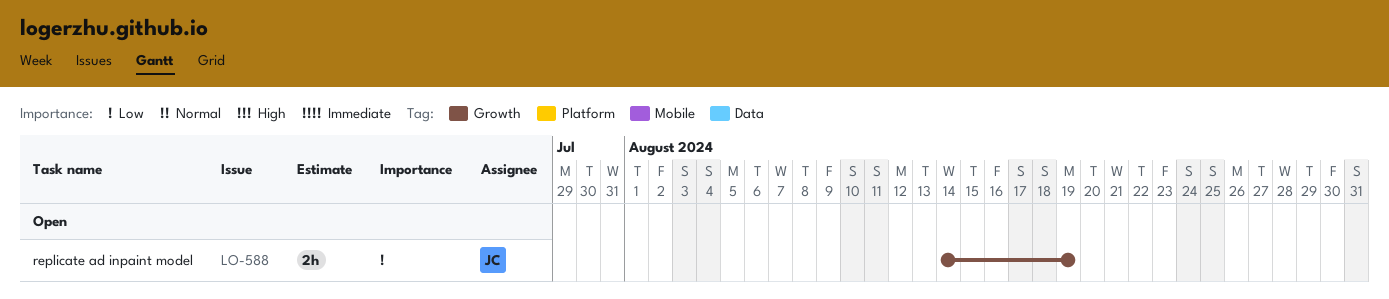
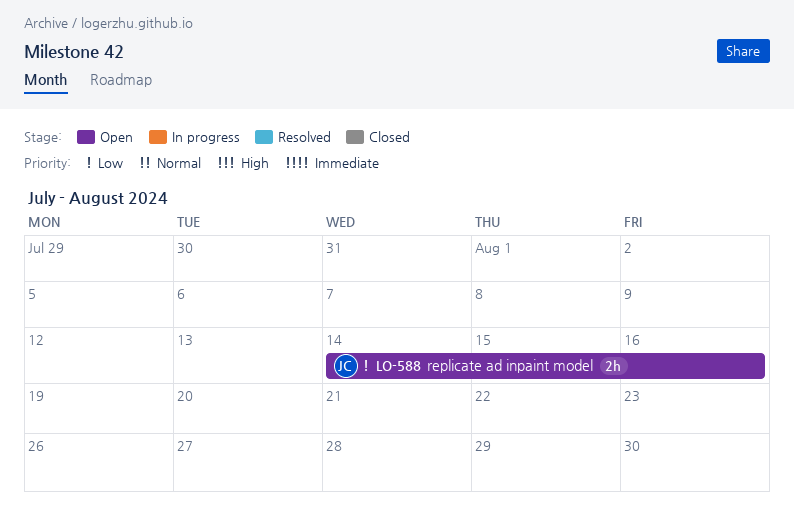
LO-588, due: Aug 19 -> Aug 16

